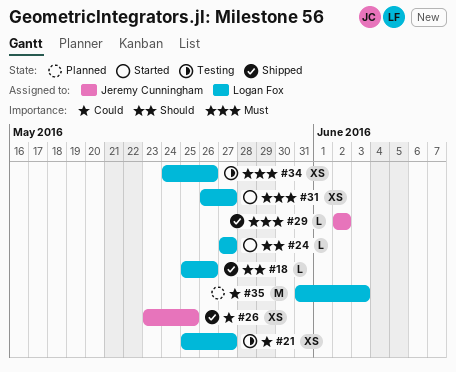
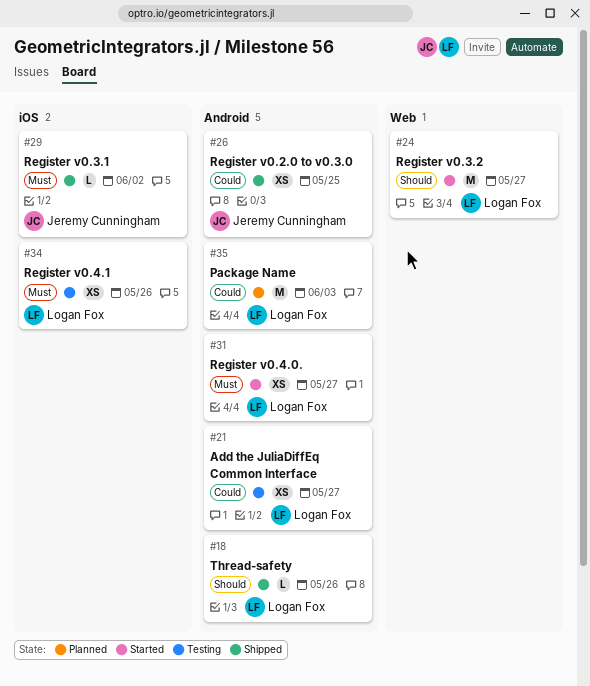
#24, estimate: L -> M

